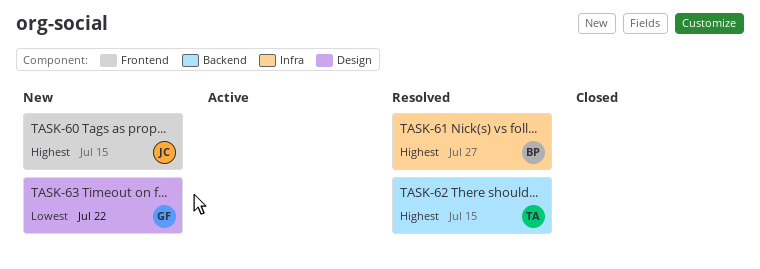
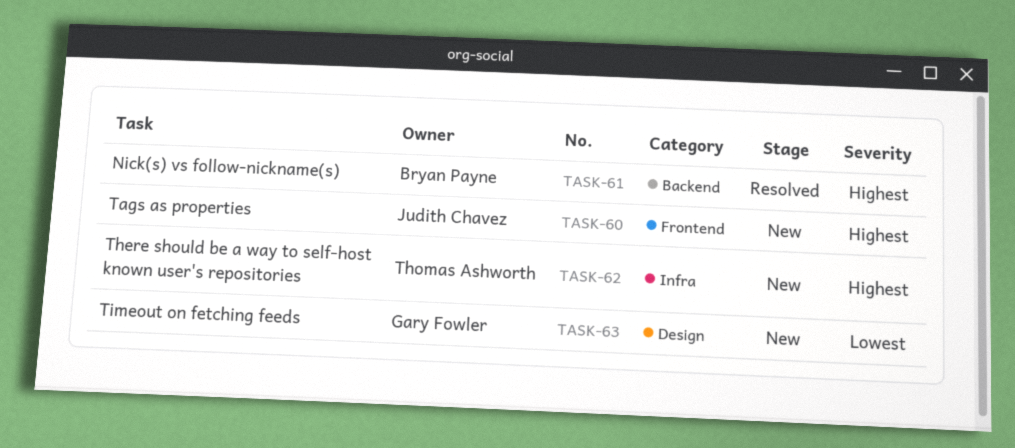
TASK-61, label: Infra -> Backend
TASK-62, status: Resolved -> New
TASK-62, label: Backend -> Infra

